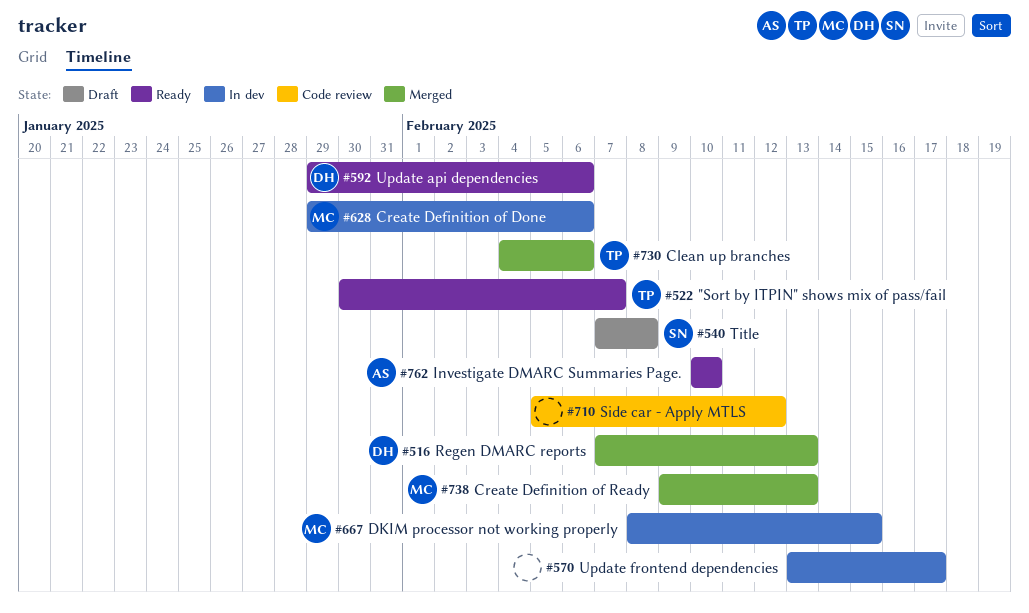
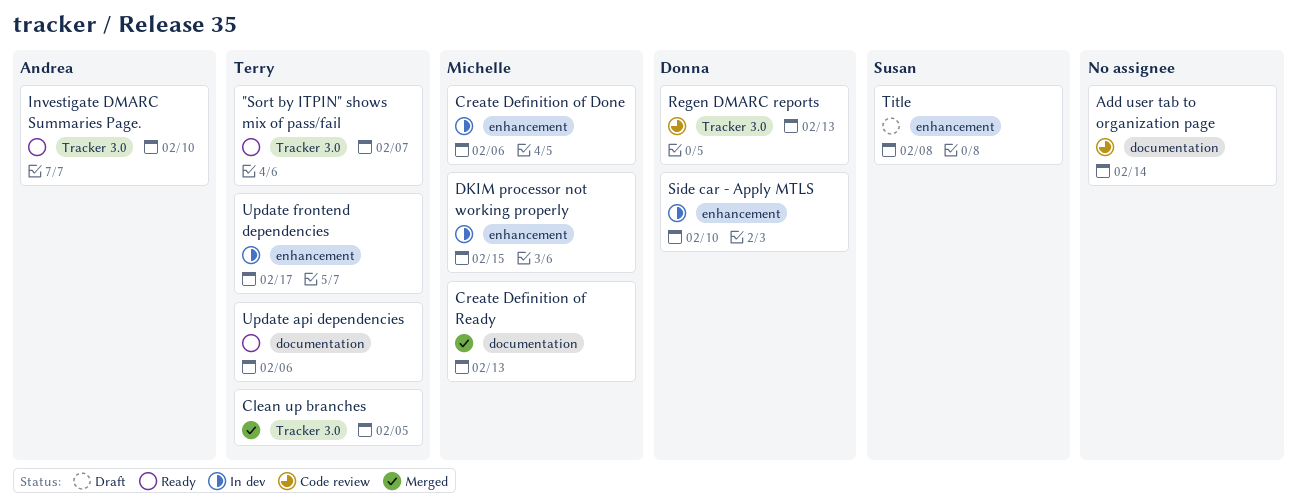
Add user tab to organization page: none -> present
Clean up branches, due: Feb 6 -> Feb 5
Regen DMARC reports, status: Merged -> Code review
Side car - Apply MTLS, status: Code review -> In dev
Side car - Apply MTLS, owner: none -> Donna
Side car - Apply MTLS, due: Feb 12 -> Feb 10
Update api dependencies, owner: Donna -> Terry
Update frontend dependencies, owner: none -> Terry

